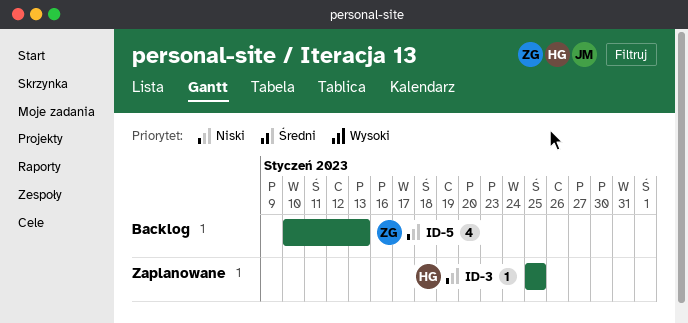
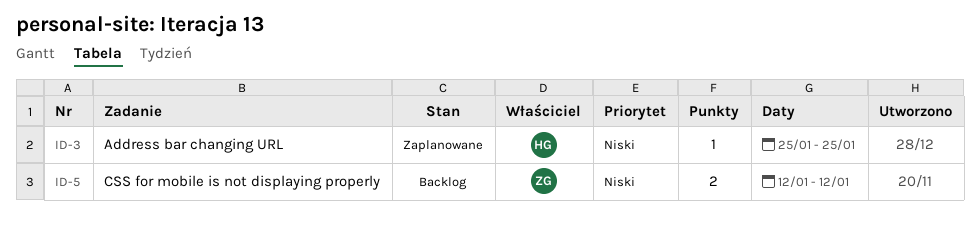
ID-5, estimate: 4 -> 2
ID-5, start: Jan 10 -> Jan 12
ID-5, due: Jan 13 -> Jan 12

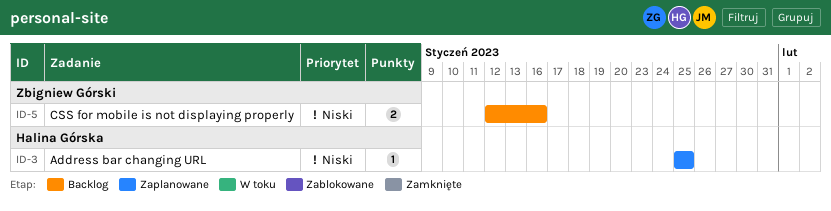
ID-5, due: Jan 12 -> Jan 16

